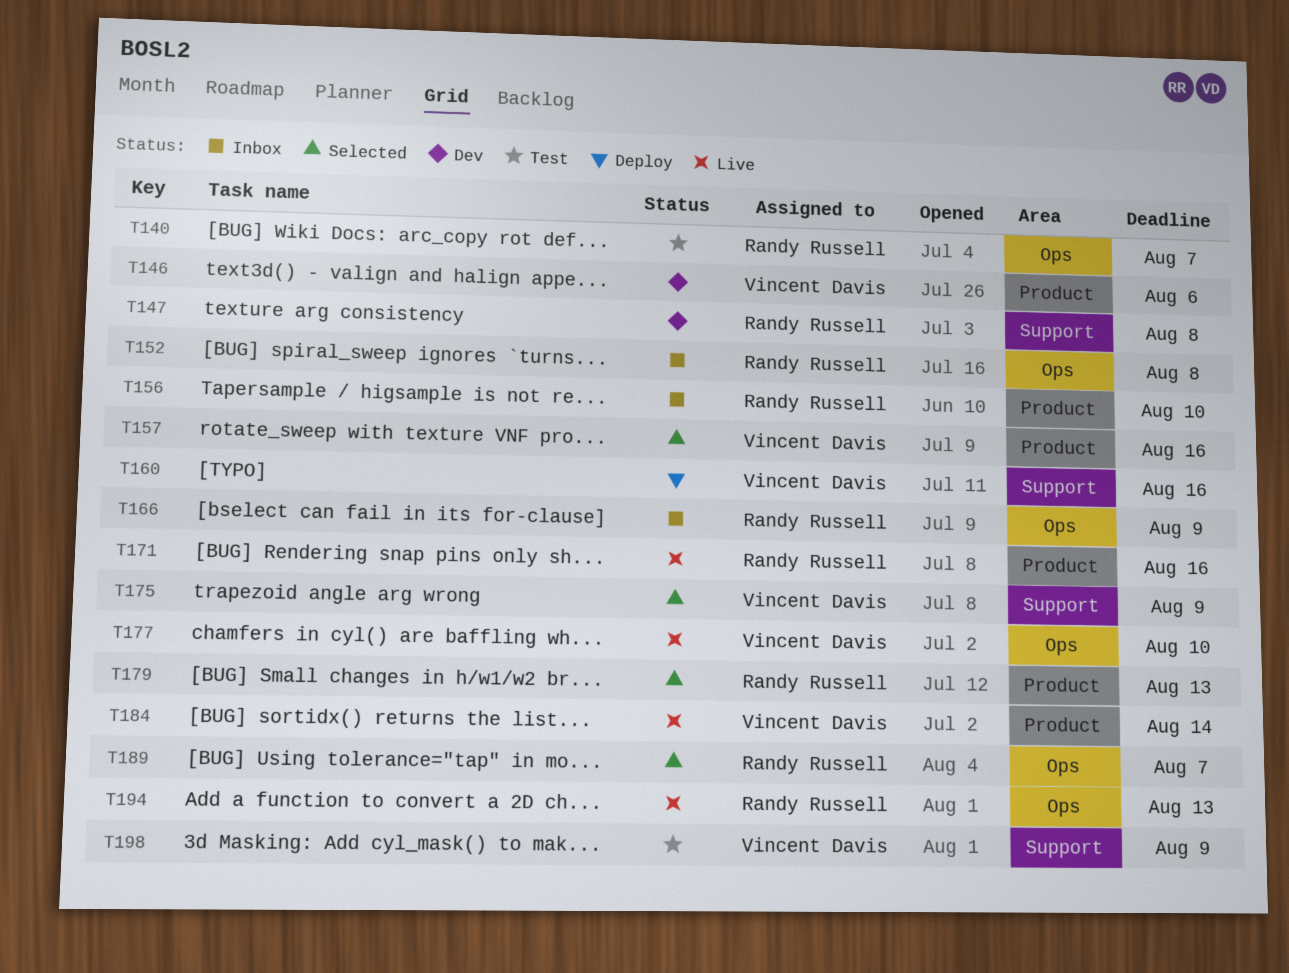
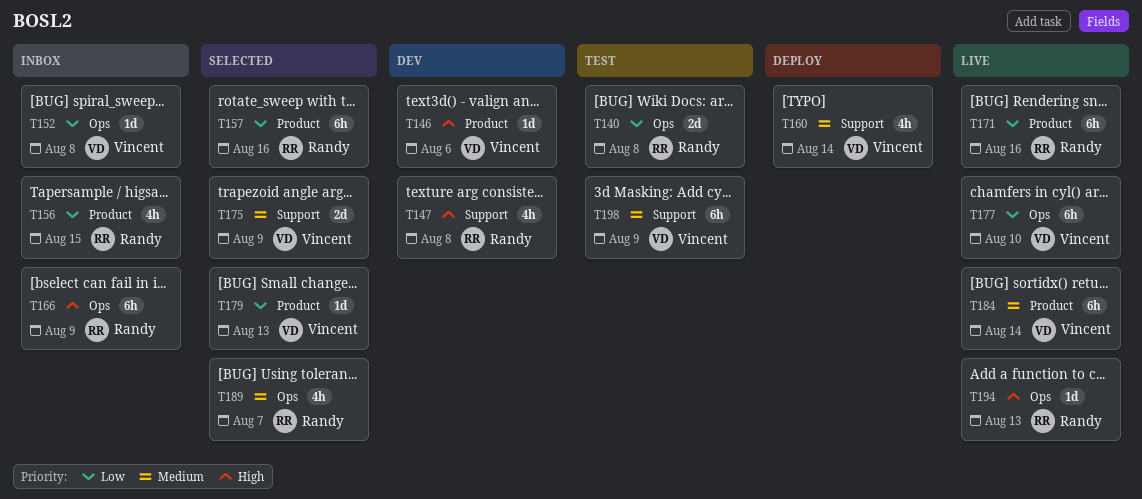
T140, due: Aug 7 -> Aug 8
T152, owner: Randy Russell -> Vincent Davis
T156, due: Aug 10 -> Aug 15
T157, owner: Vincent Davis -> Randy Russell
T160, due: Aug 16 -> Aug 14
T179, owner: Randy Russell -> Vincent Davis

